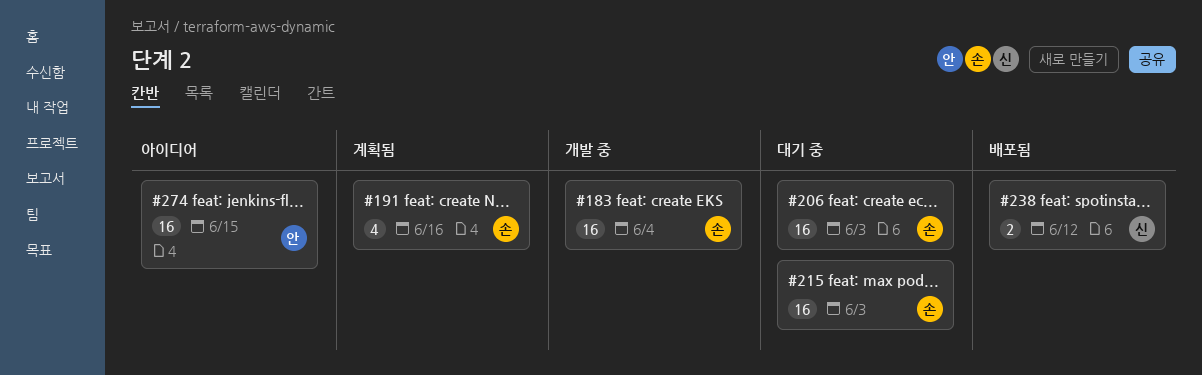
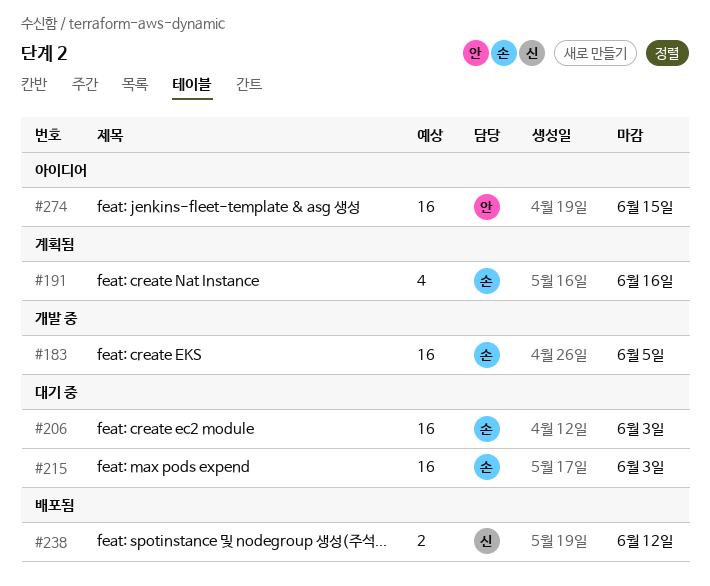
#183, due: Jun 4 -> Jun 5

